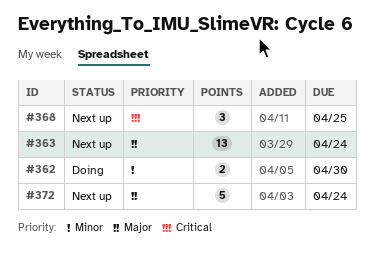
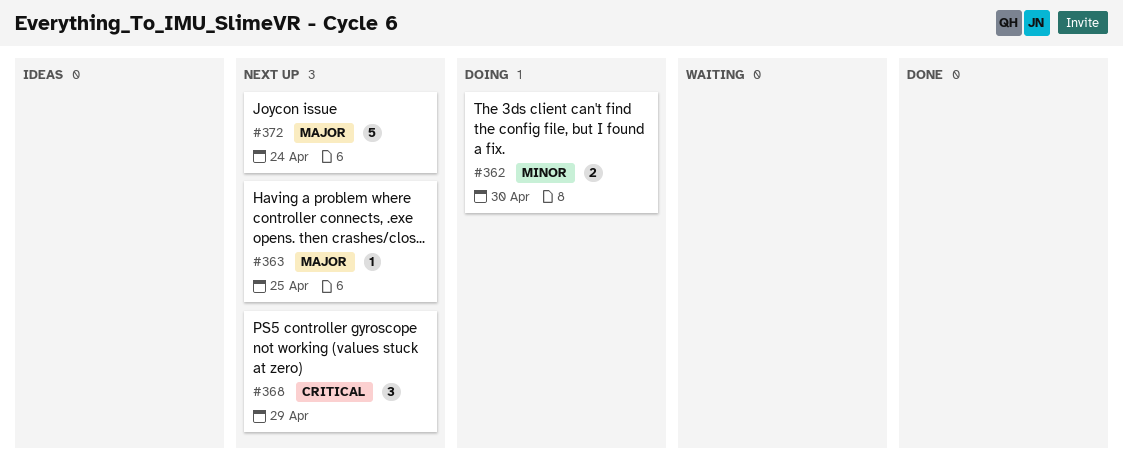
#363, estimate: 13 -> 1
#363, due: Apr 24 -> Apr 25
#368, due: Apr 25 -> Apr 29

